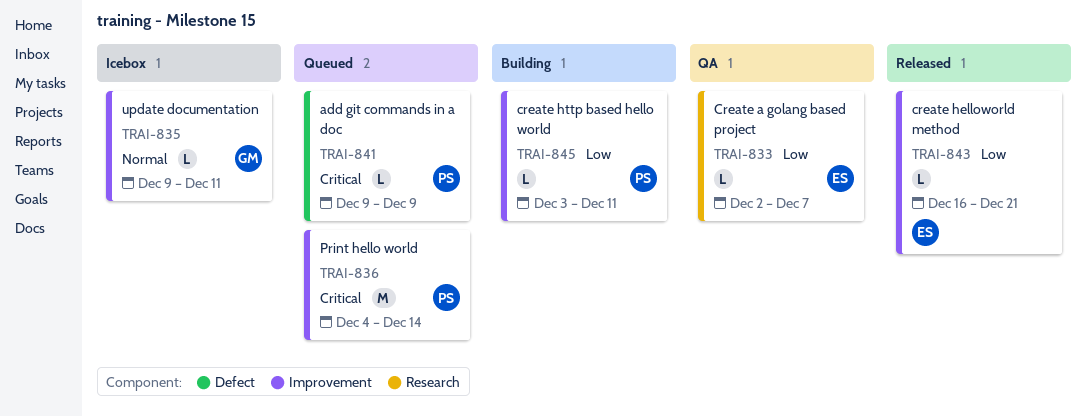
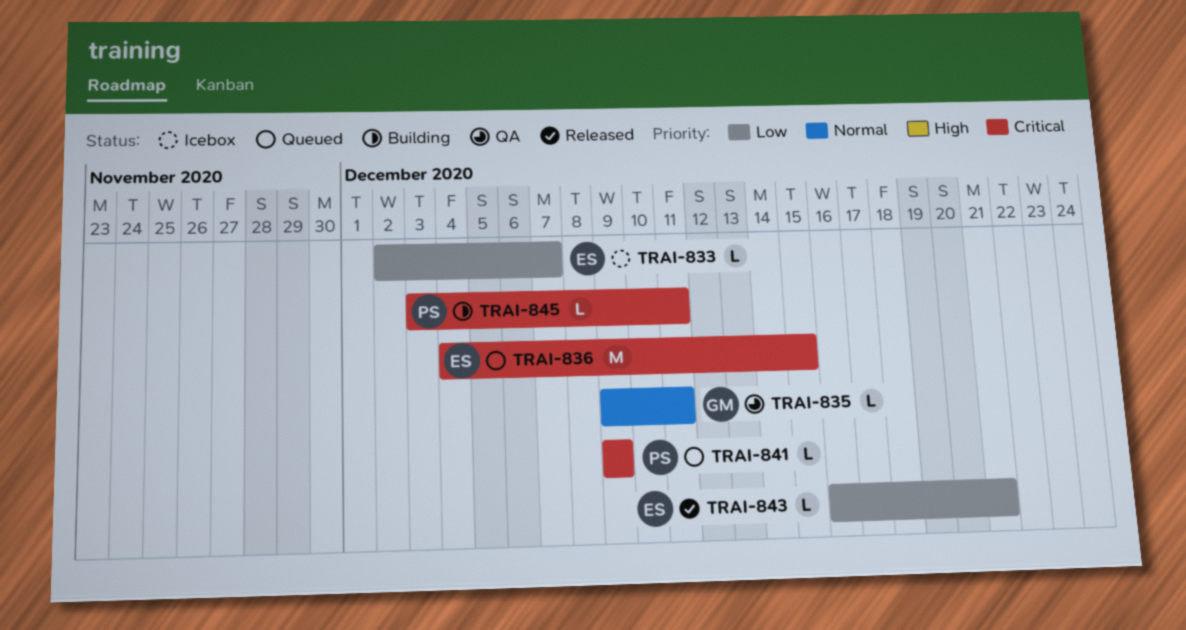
TRAI-833, status: QA -> Icebox
TRAI-835, status: Icebox -> QA
TRAI-836, owner: PS -> ES
TRAI-836, due: Dec 14 -> Dec 15
TRAI-845, priority: Low -> Critical

